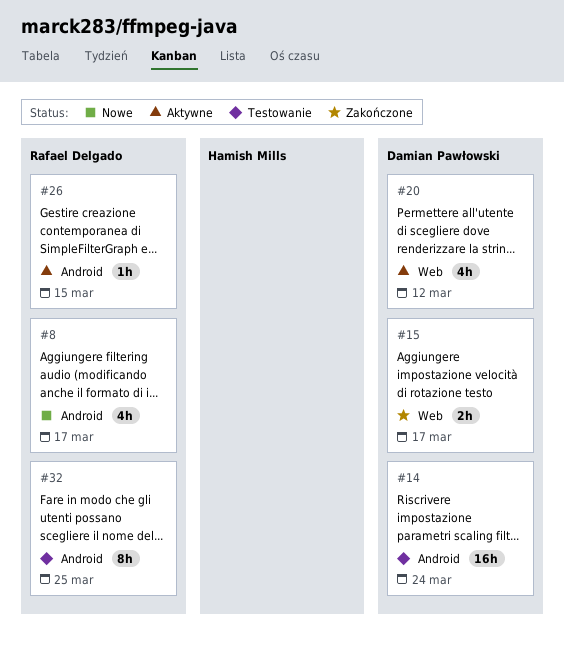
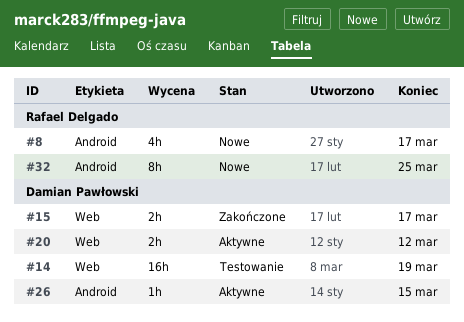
#14, label: Android -> Web
#14, due: Mar 24 -> Mar 19
#20, estimate: 4h -> 2h
#26, owner: Rafael Delgado -> Damian Pawłowski
#32, status: Testowanie -> Nowe

